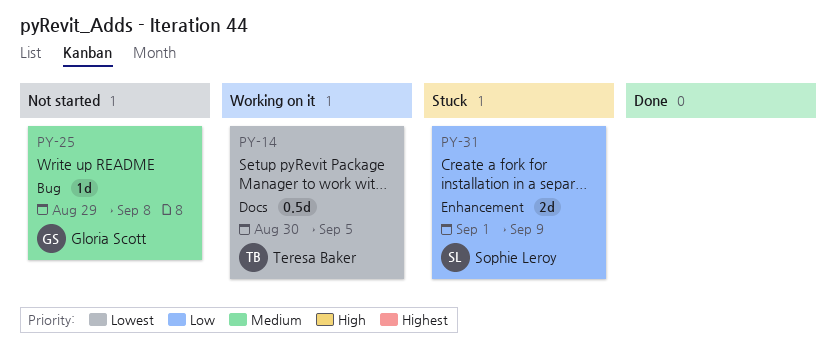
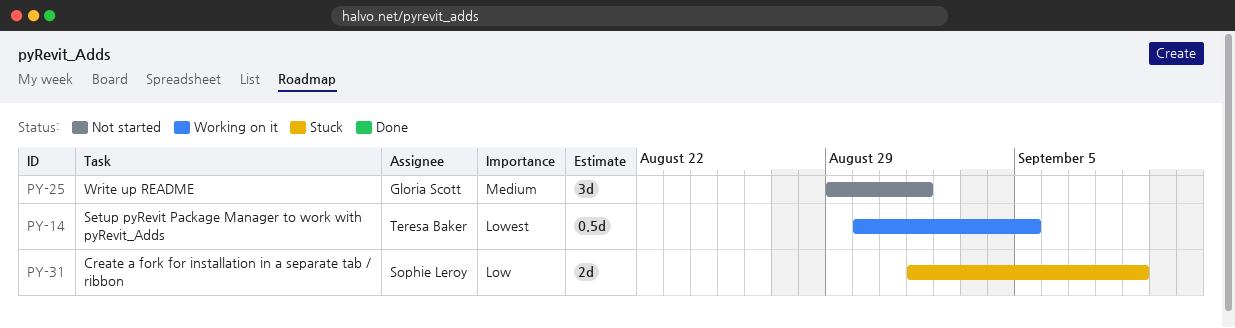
PY-25, estimate: 1d -> 3d
PY-25, due: Sep 8 -> Sep 1

